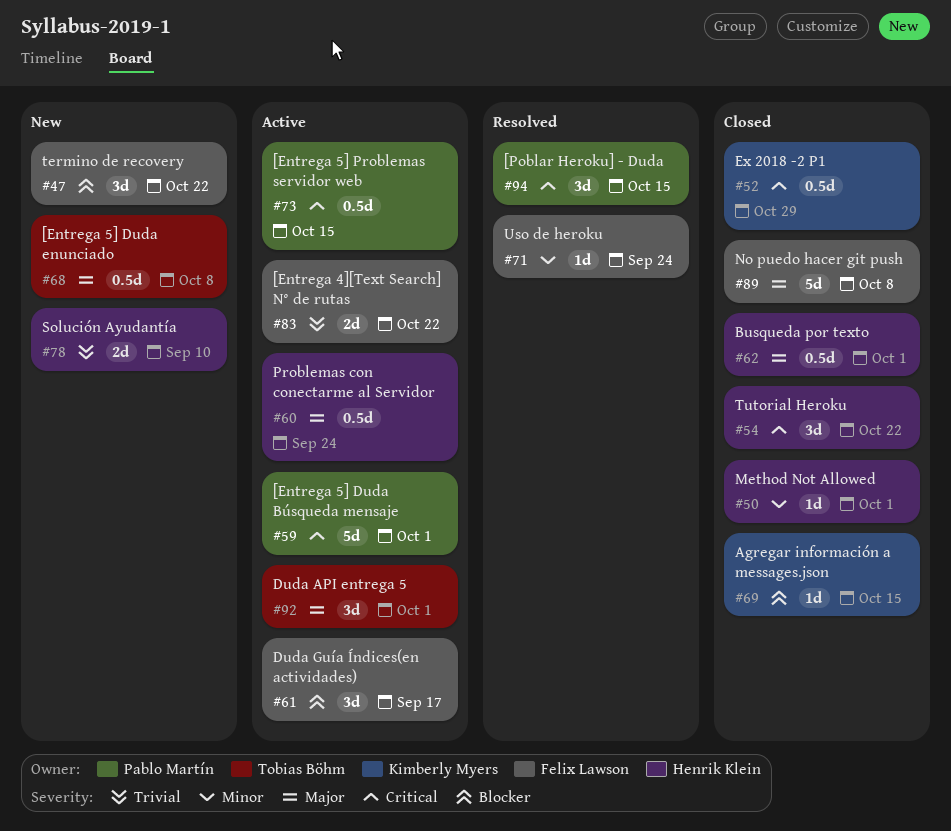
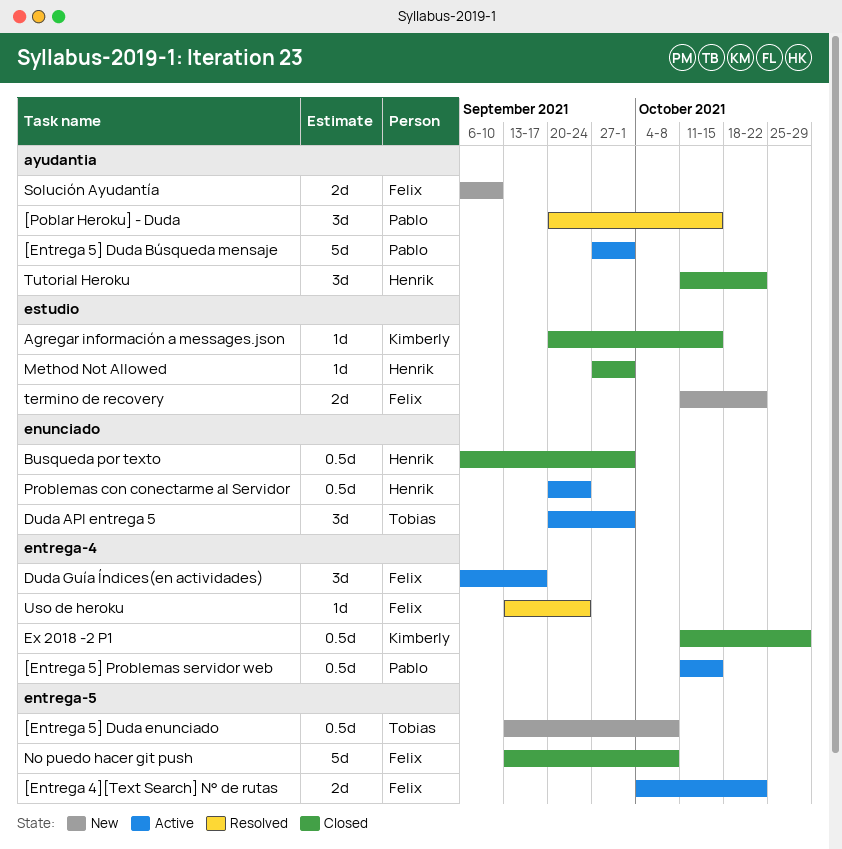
Solución Ayudantía, owner: Henrik Klein -> Felix Lawson
termino de recovery, estimate: 3d -> 2d

